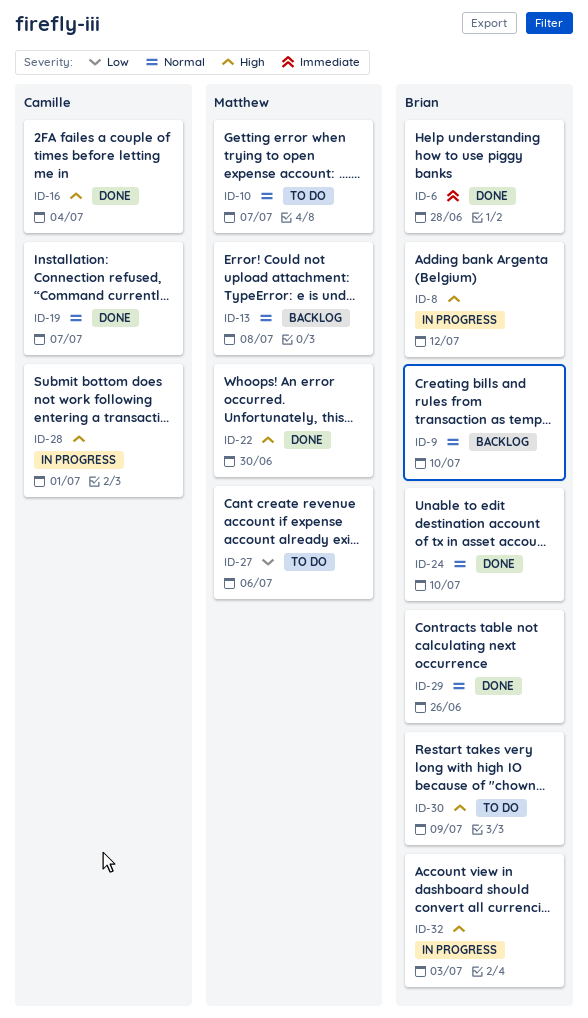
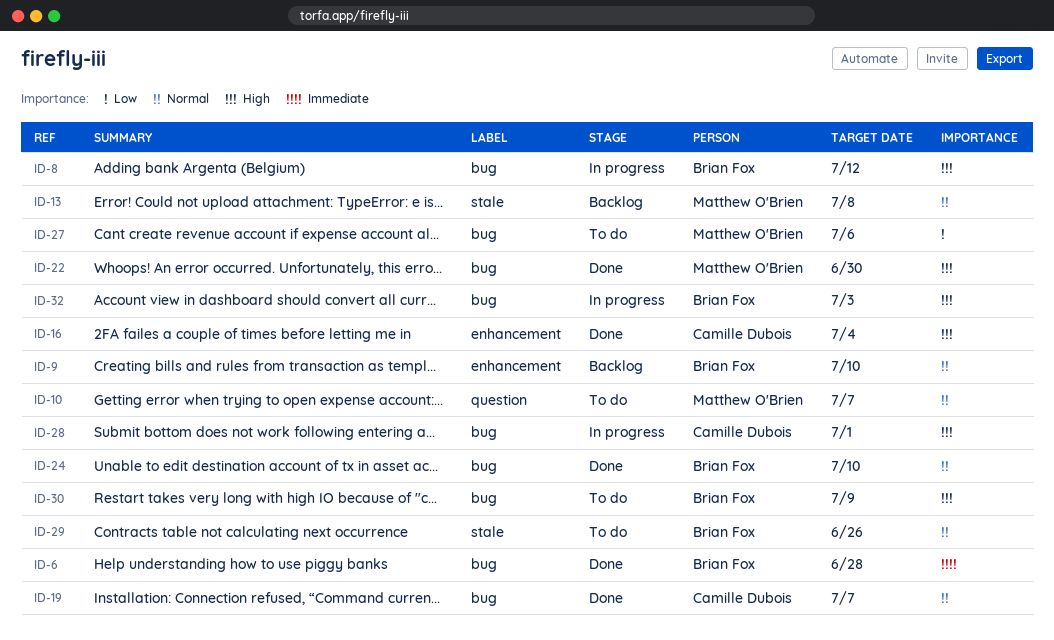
ID-29, status: Done -> To do

